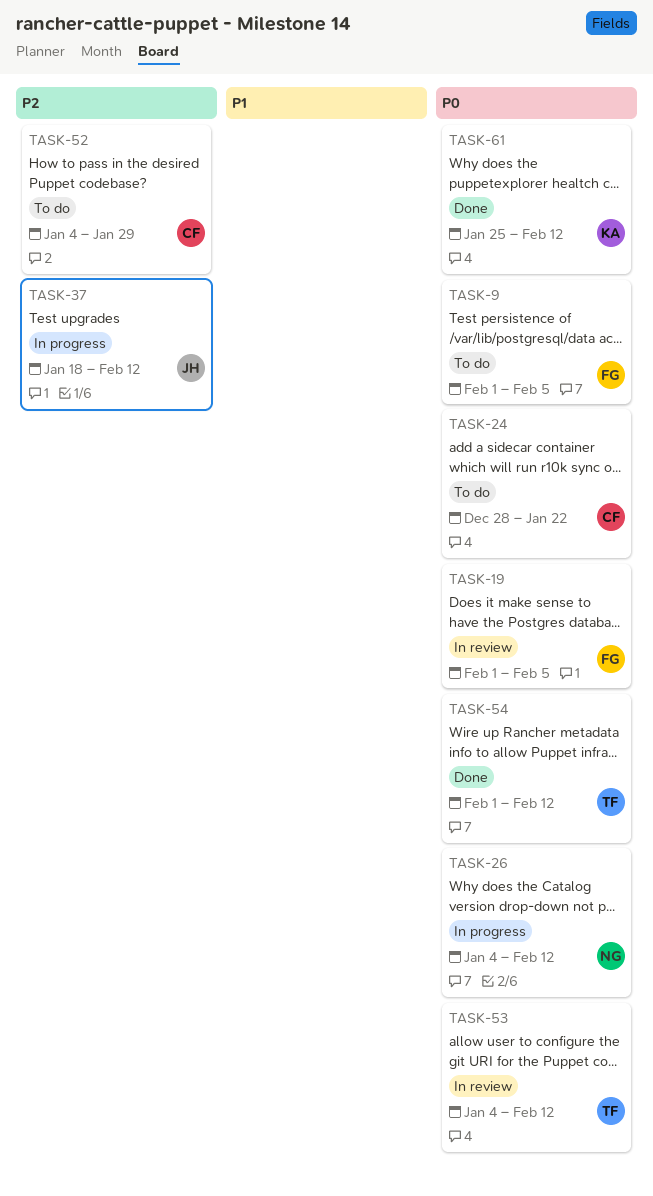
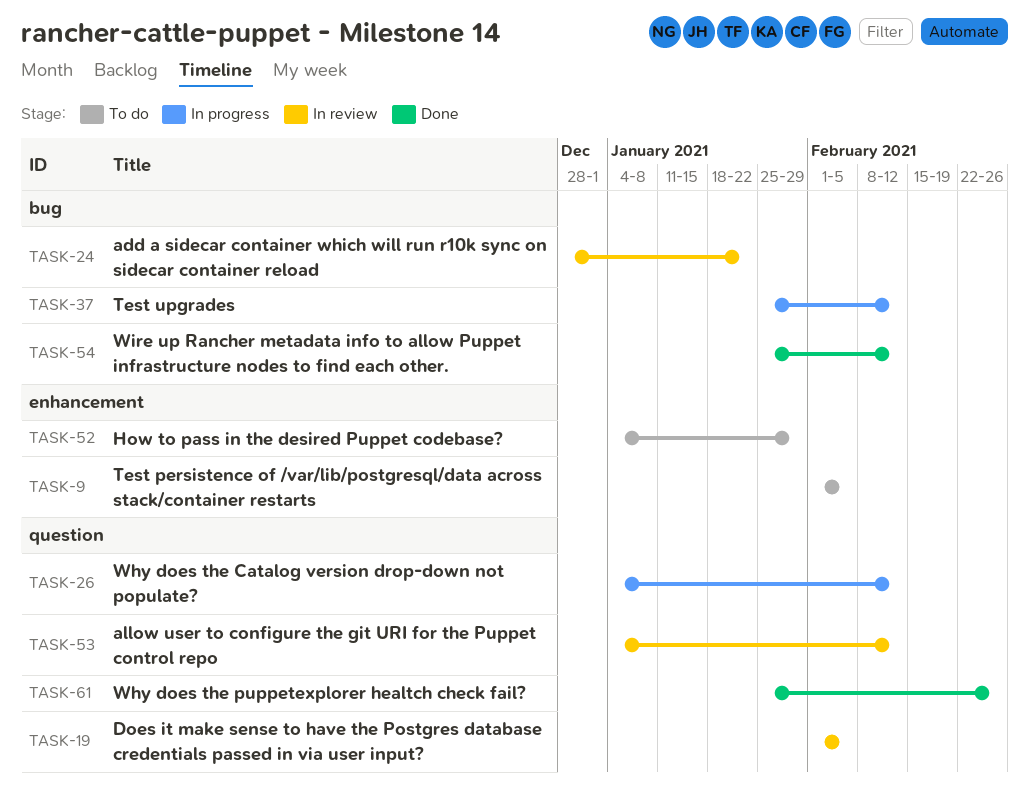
TASK-24, status: To do -> In review
TASK-37, start: Jan 18 -> Jan 25
TASK-54, start: Feb 1 -> Jan 25
TASK-61, due: Feb 12 -> Feb 26

